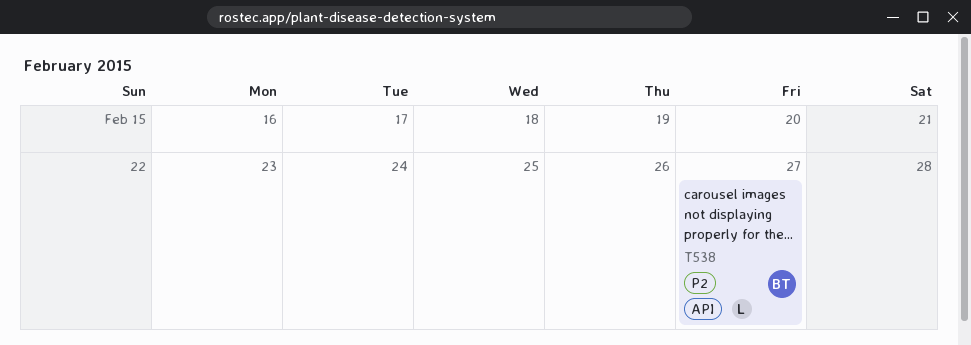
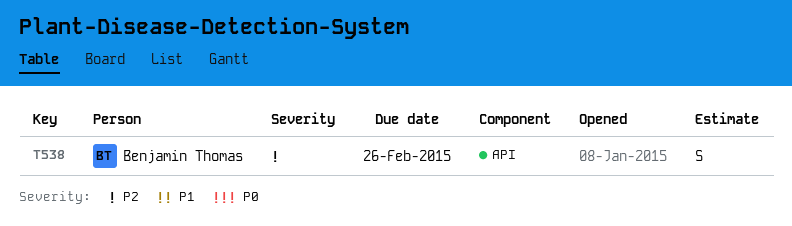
T538, estimate: L -> S
T538, due: Feb 27 -> Feb 26

